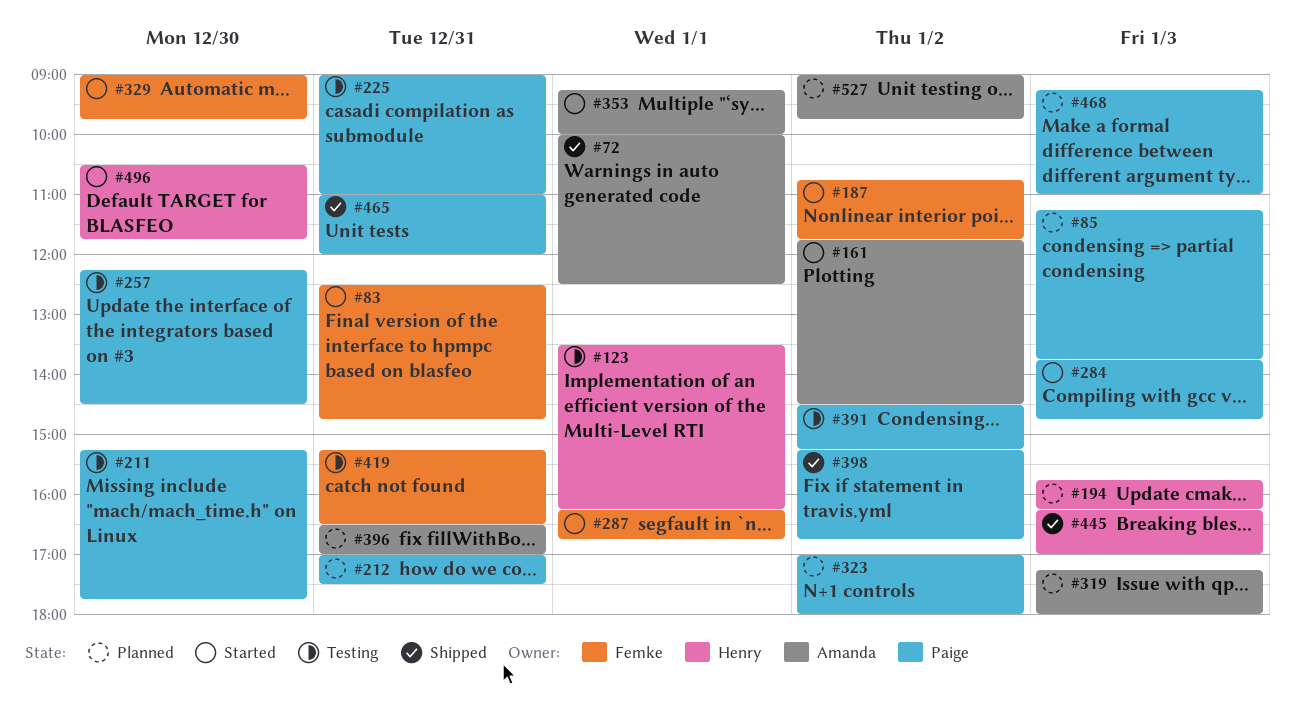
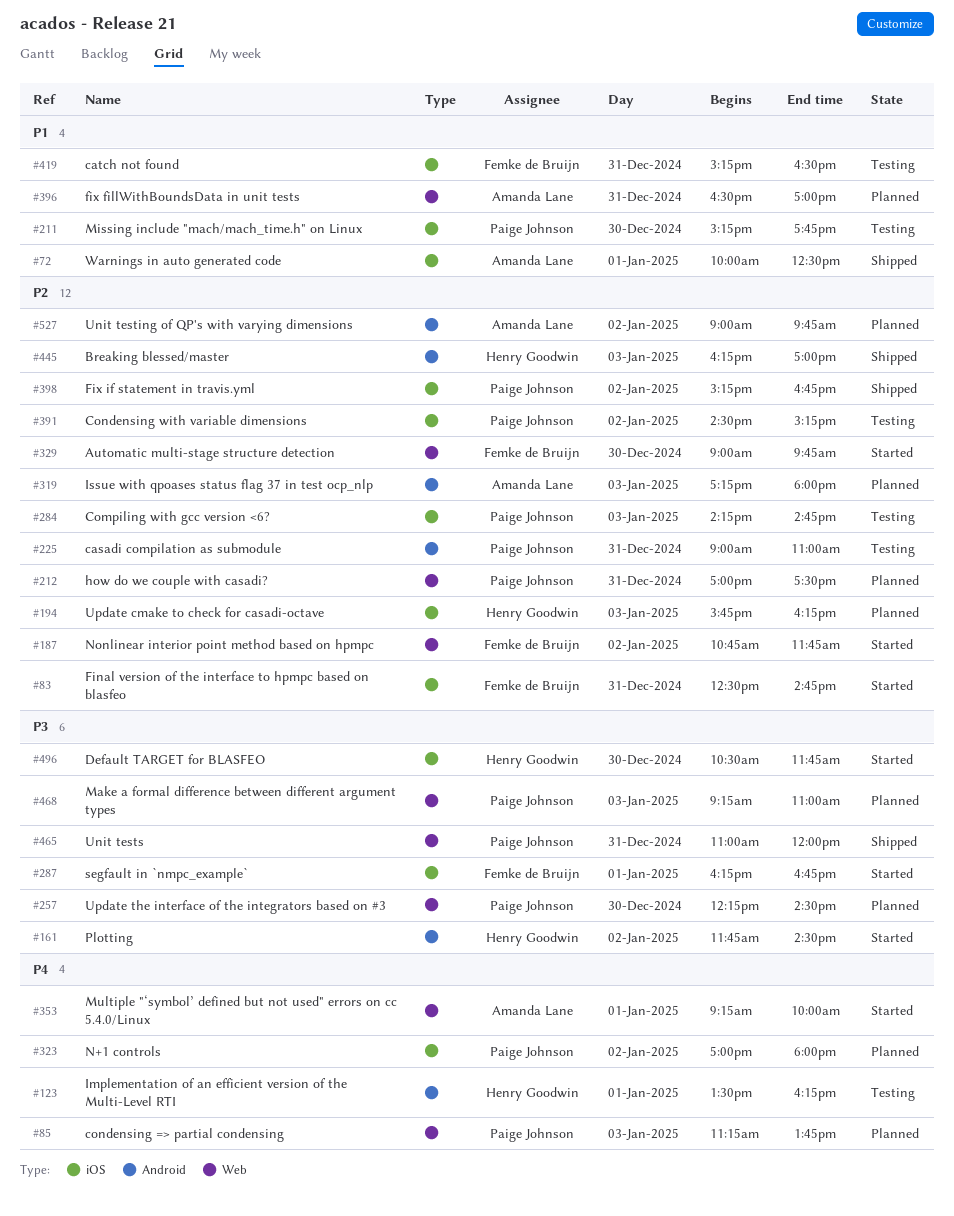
#161, owner: Amanda Lane -> Henry Goodwin
#257, status: Testing -> Planned
#284, status: Started -> Testing
#284, begins: 13:45 -> 14:15

